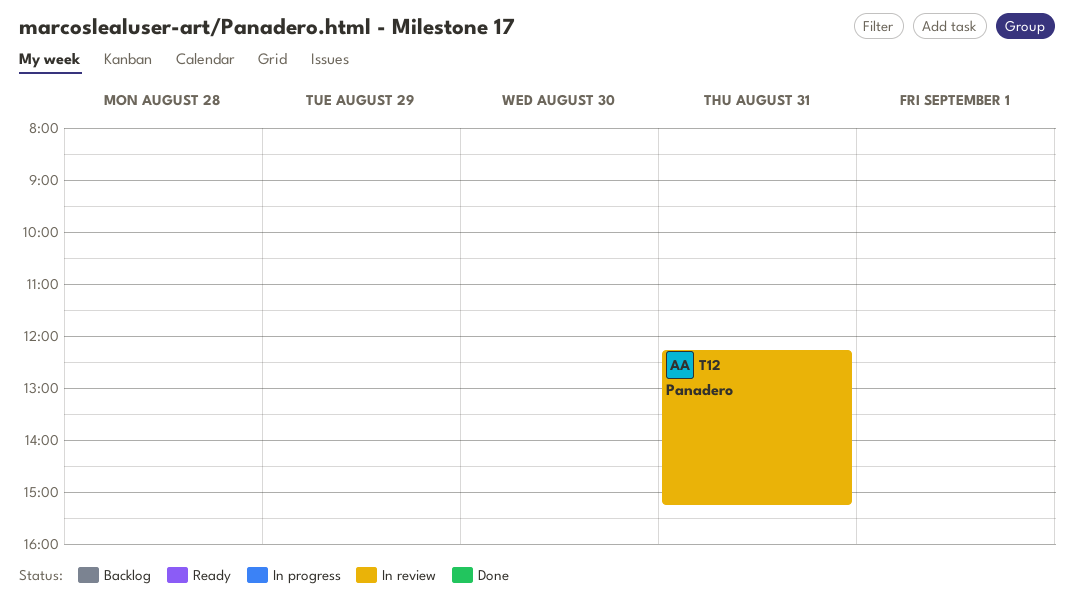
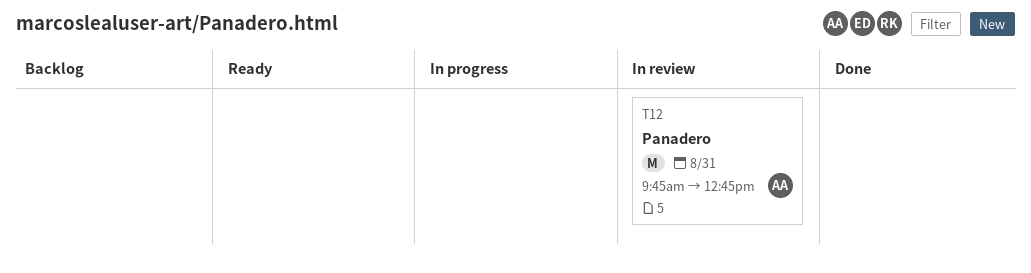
T12, begins: 12:15 -> 09:45
T12, ends: 15:15 -> 12:45

